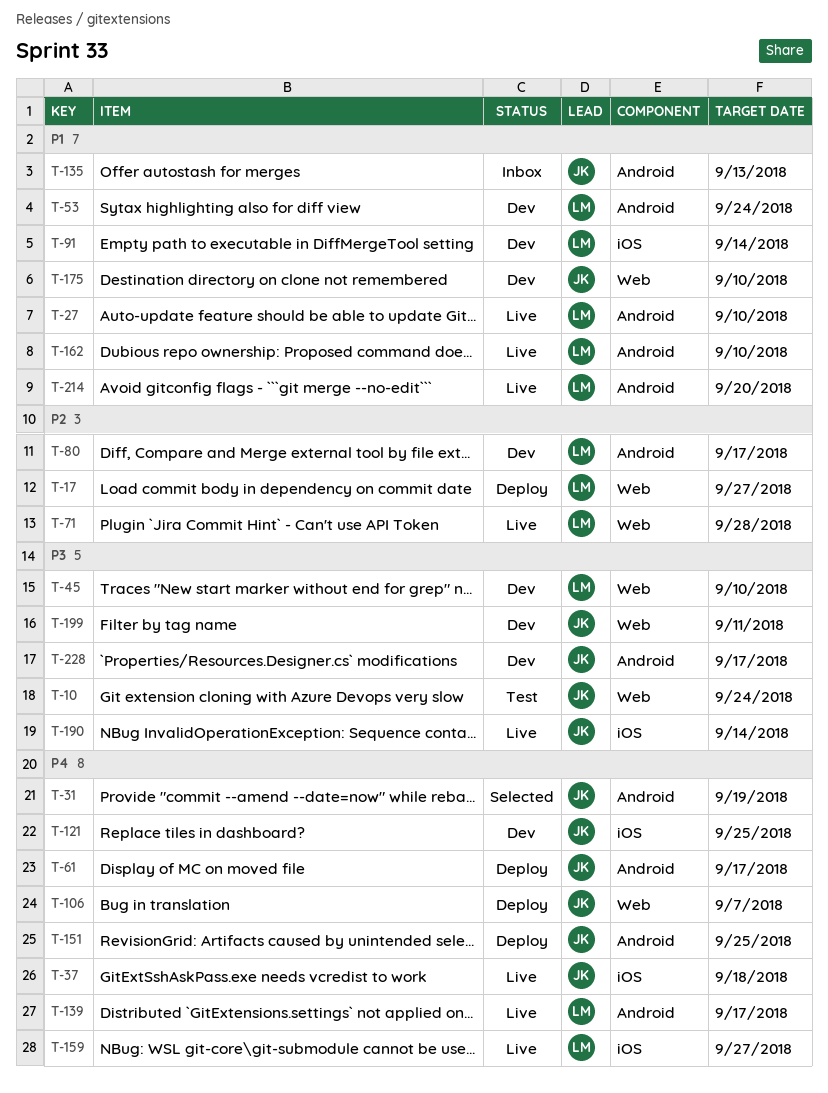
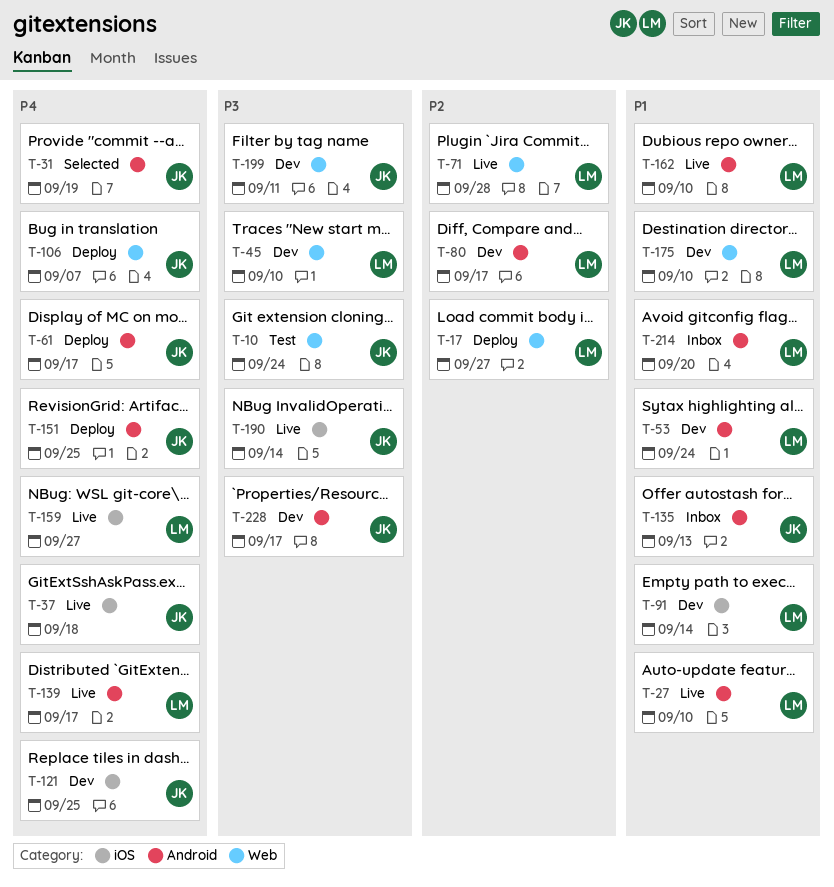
T-175, owner: JK -> LM
T-214, status: Live -> Inbox

